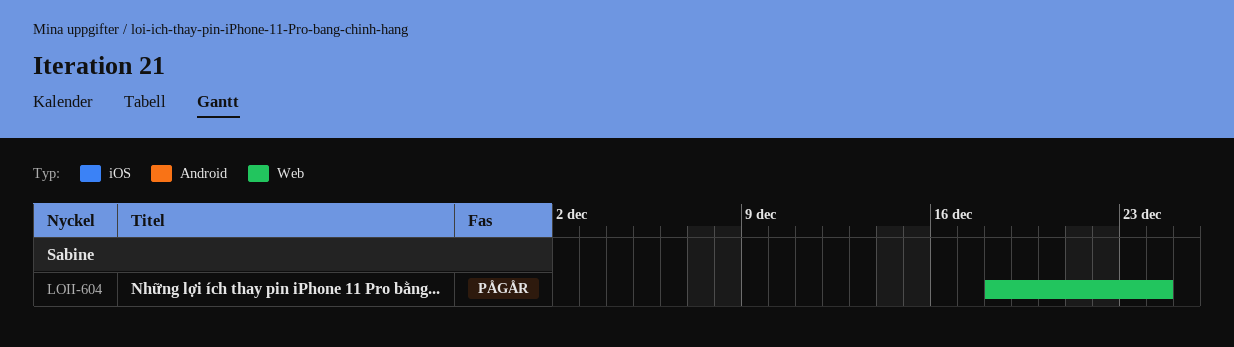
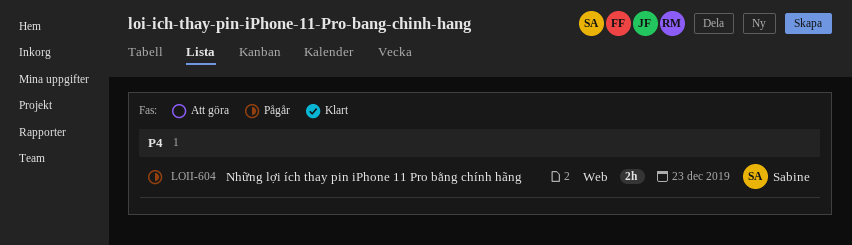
LOII-604, due: Dec 24 -> Dec 23

